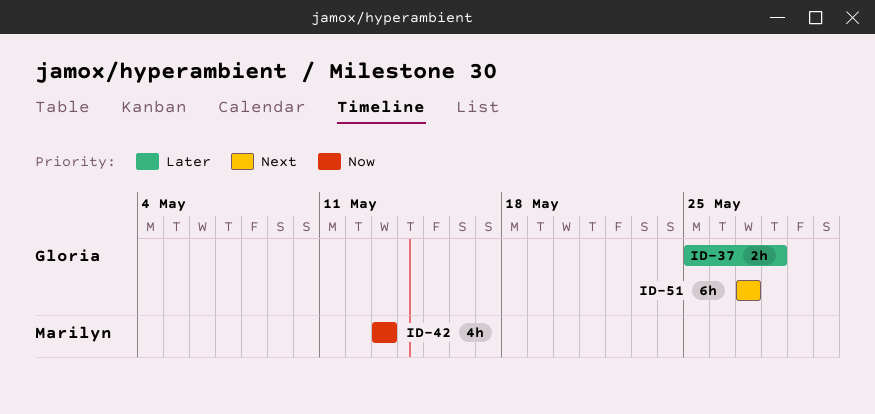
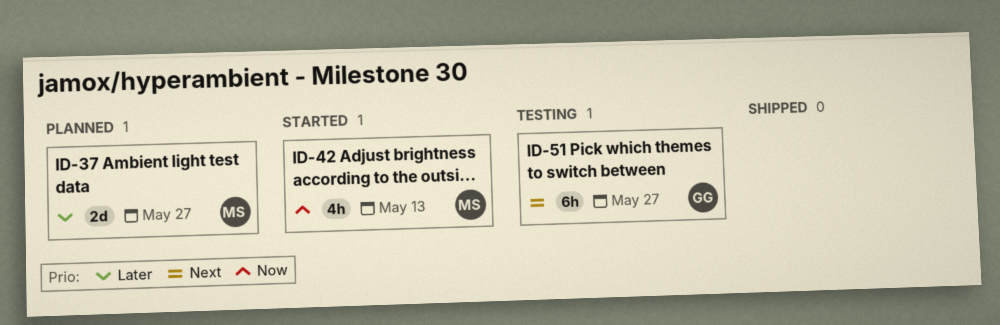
ID-37, owner: Gloria -> Marilyn
ID-37, estimate: 2h -> 2d
ID-37, due: May 28 -> May 27

